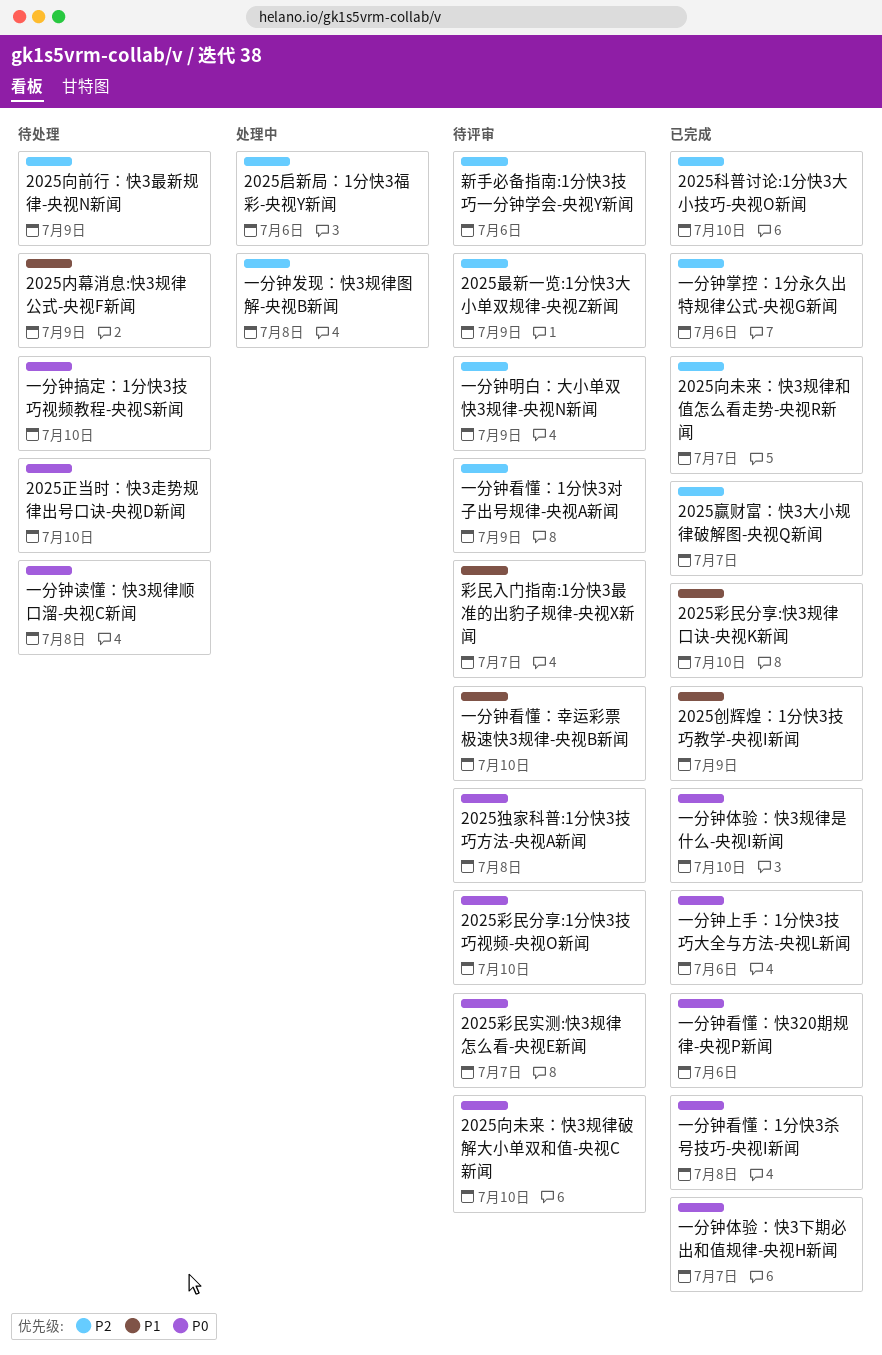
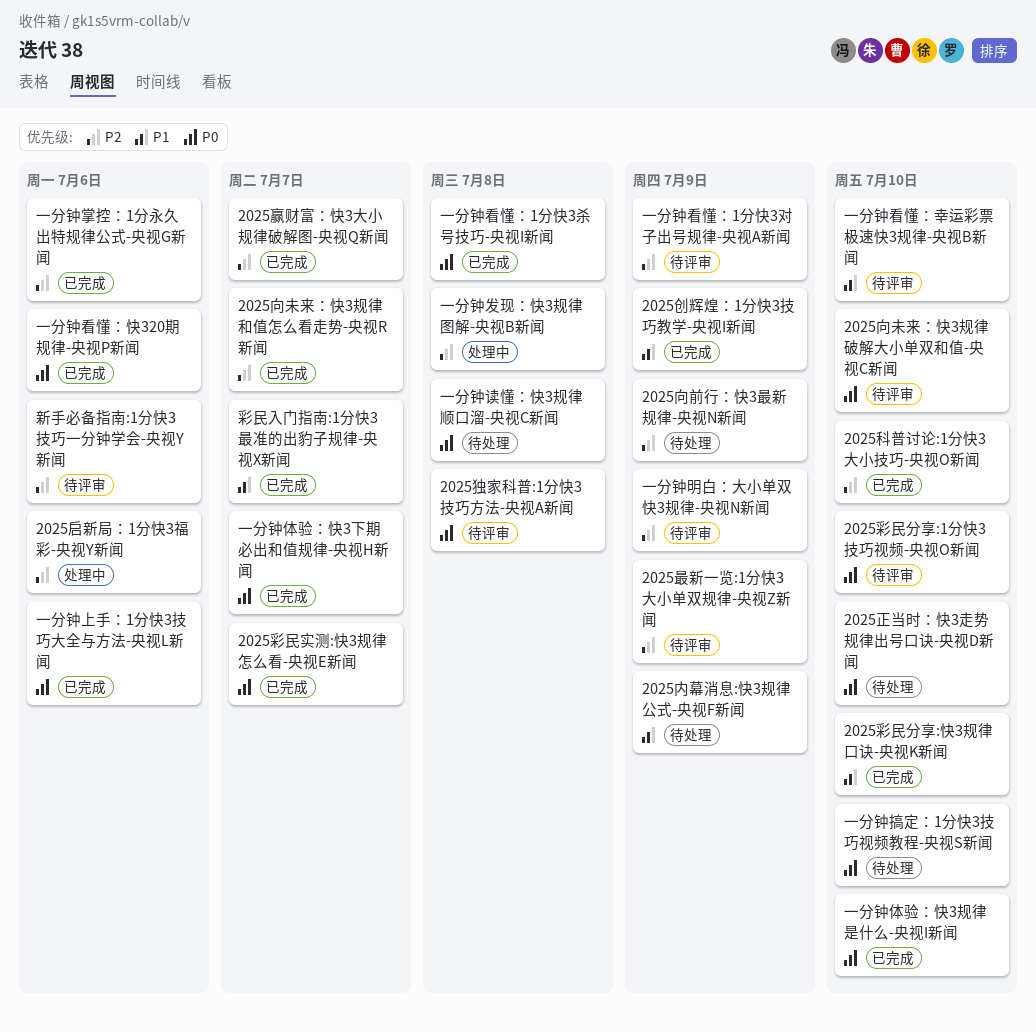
2025彩民实测:快3规律怎么看-央视E新闻, status: 待评审 -> 已完成
彩民入门指南:1分快3最准的出豹子规律-央视X新闻, status: 待评审 -> 已完成

